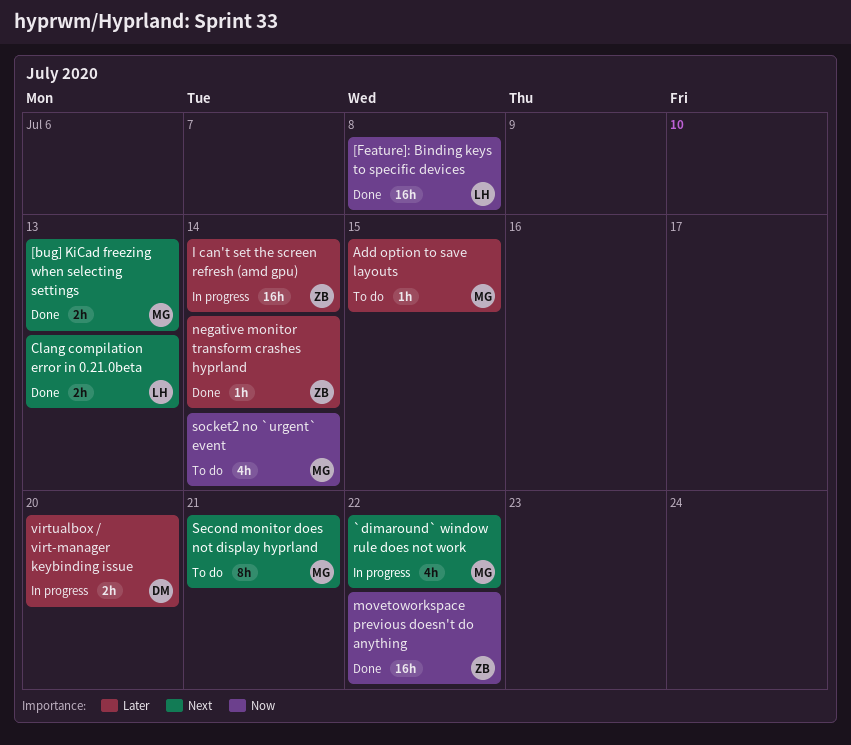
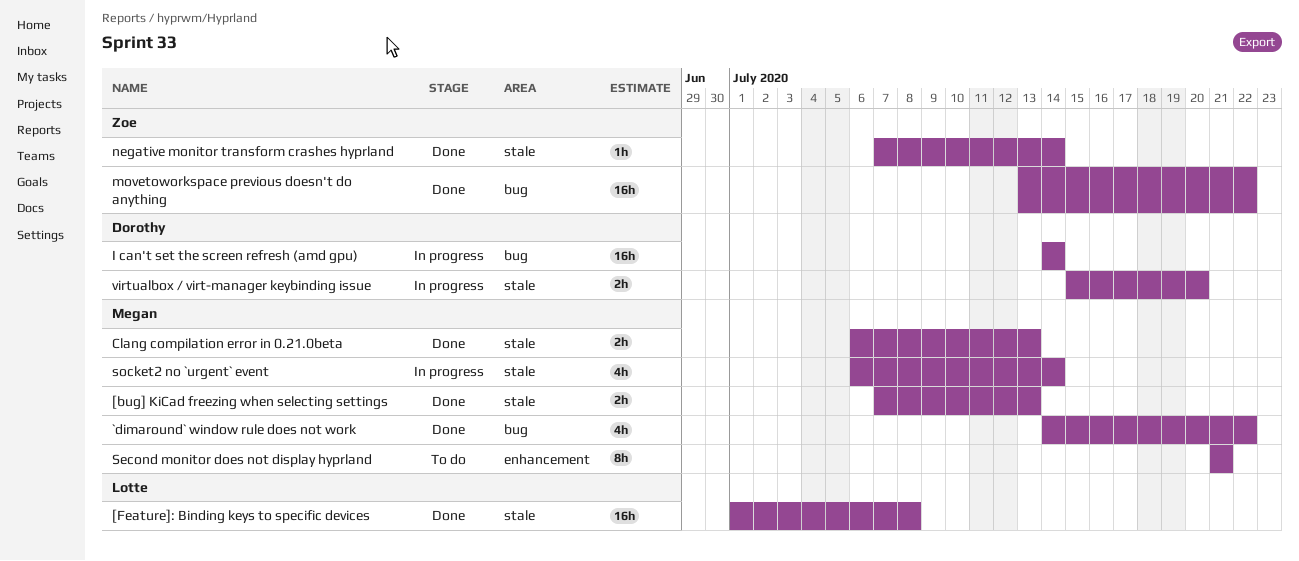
`dimaround` window rule does not work, status: In progress -> Done
Add option to save layouts: present -> none
Clang compilation error in 0.21.0beta, owner: Lotte -> Megan
I can't set the screen refresh (amd gpu), owner: Zoe -> Dorothy
socket2 no `urgent` event, status: To do -> In progress

